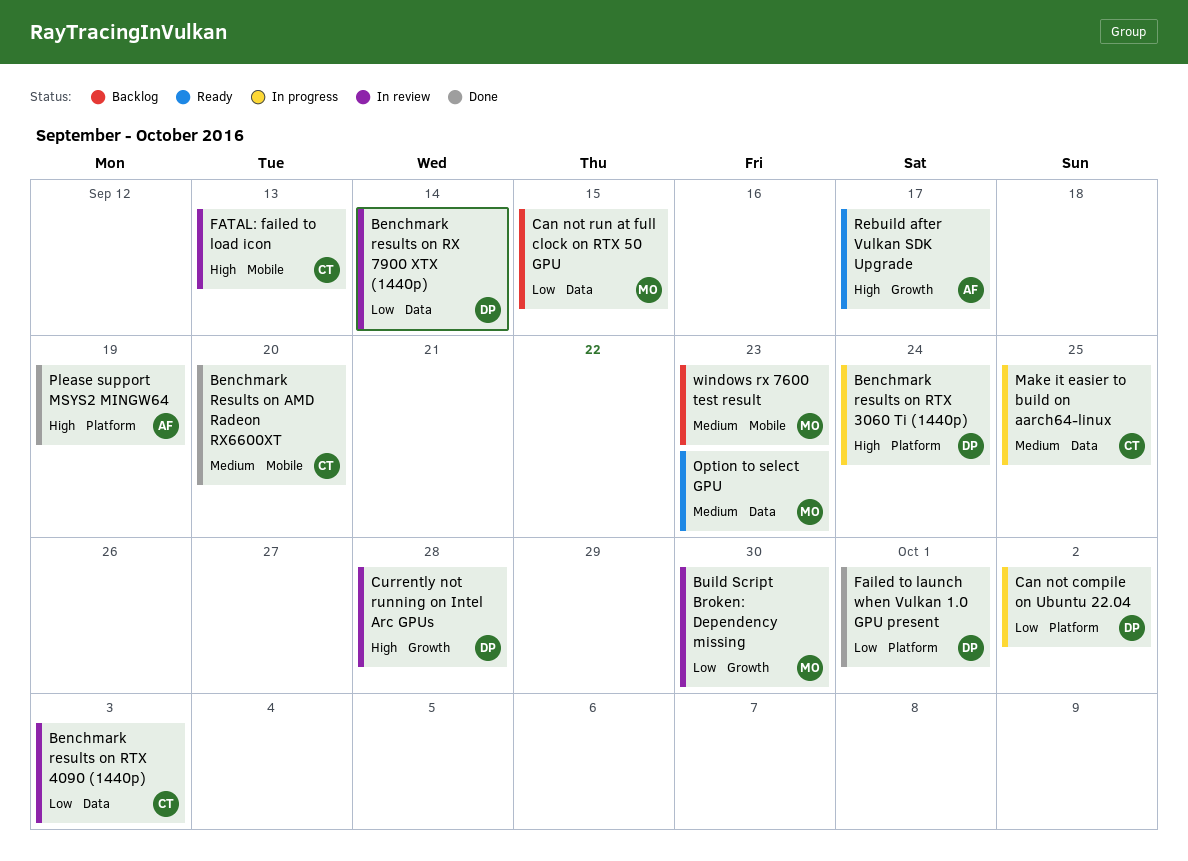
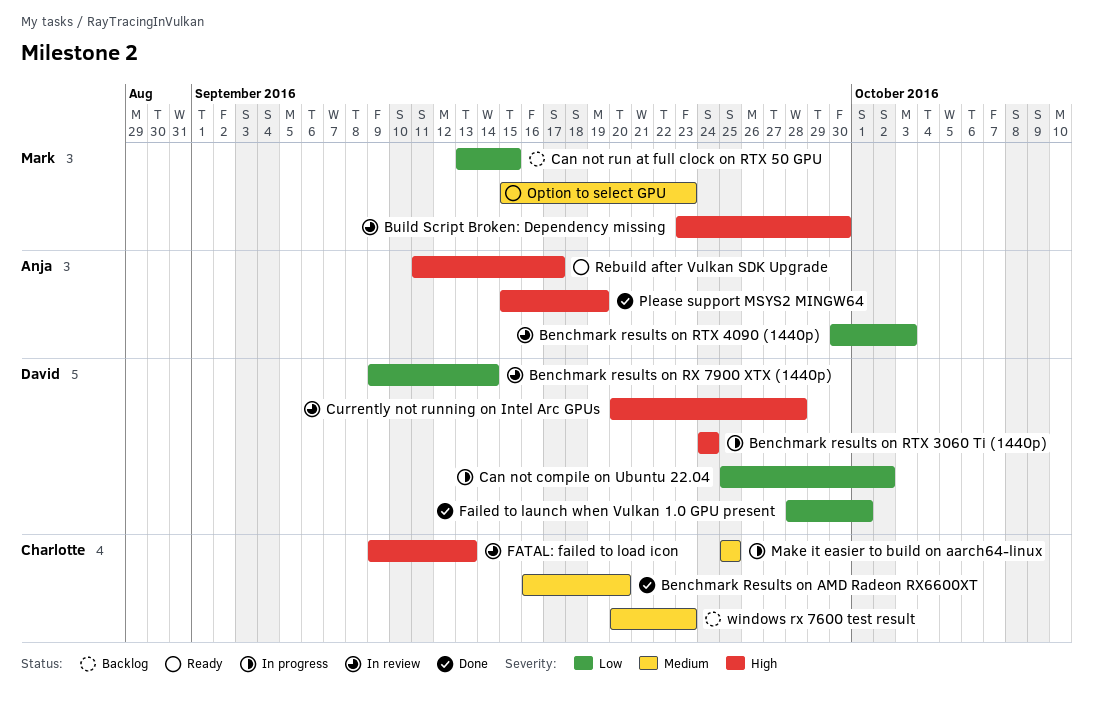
Benchmark results on RTX 4090 (1440p), owner: Charlotte -> Anja
Build Script Broken: Dependency missing, priority: Low -> High
windows rx 7600 test result, owner: Mark -> Charlotte

